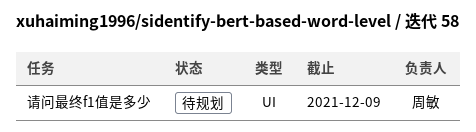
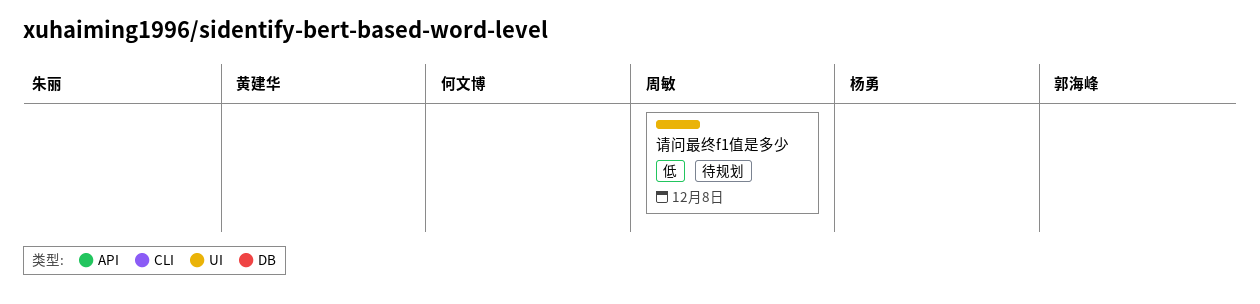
请问最终f1值是多少, due: Dec 9 -> Dec 8

